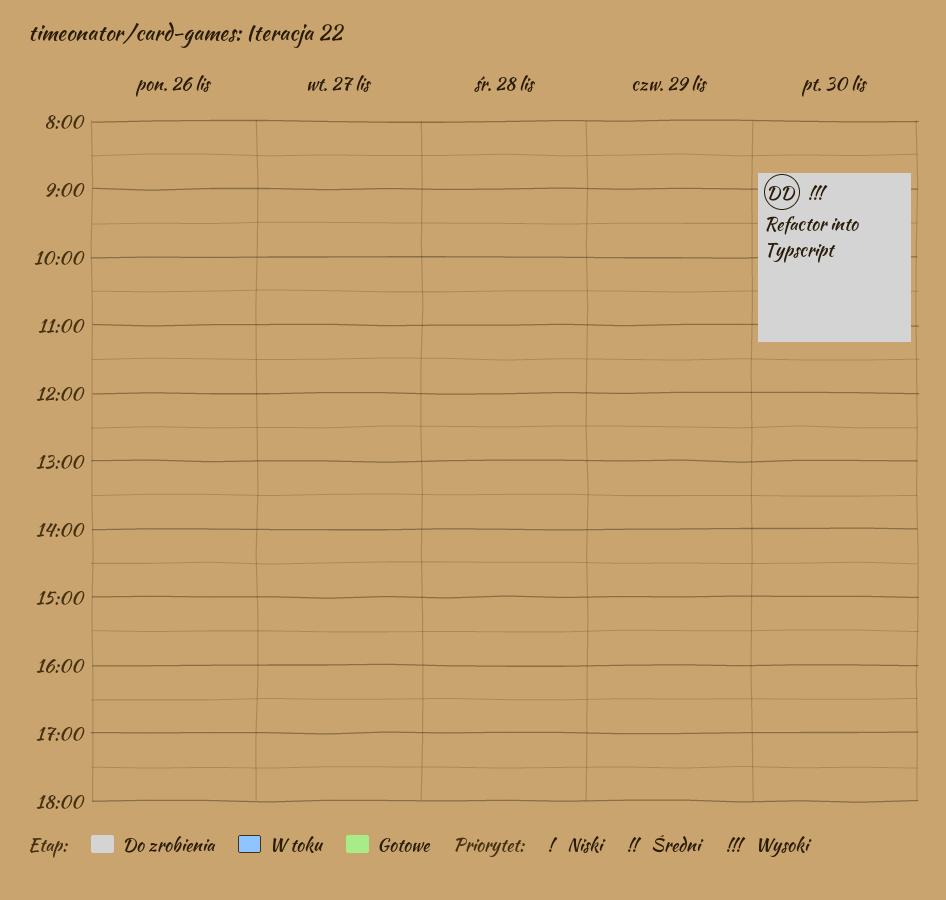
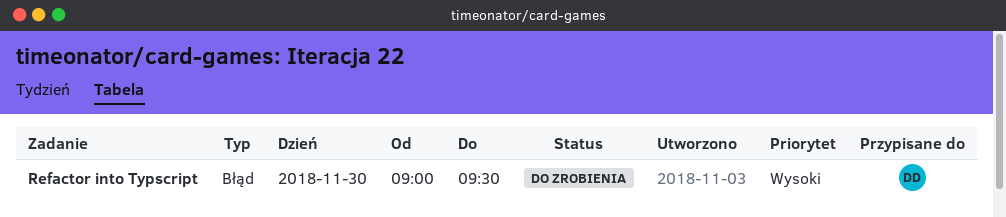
Refactor into Typscript, begins: 08:45 -> 09:00
Refactor into Typscript, ends: 11:15 -> 09:30

